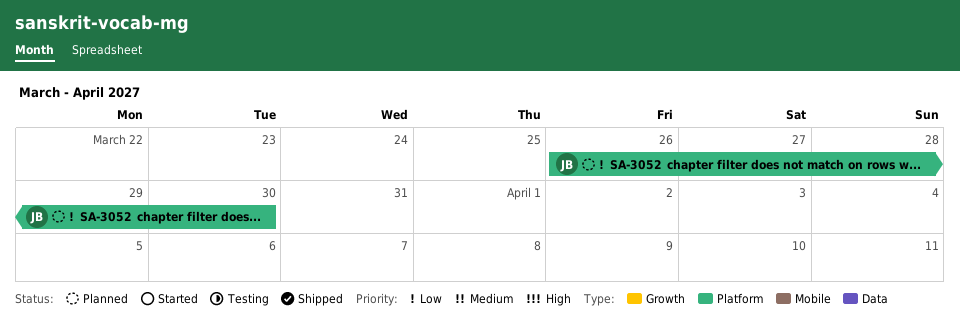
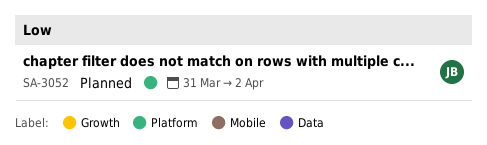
SA-3052, start: Mar 26 -> Mar 31
SA-3052, due: Mar 30 -> Apr 2

